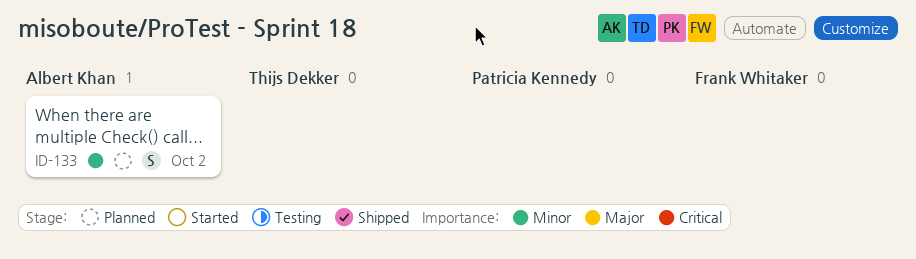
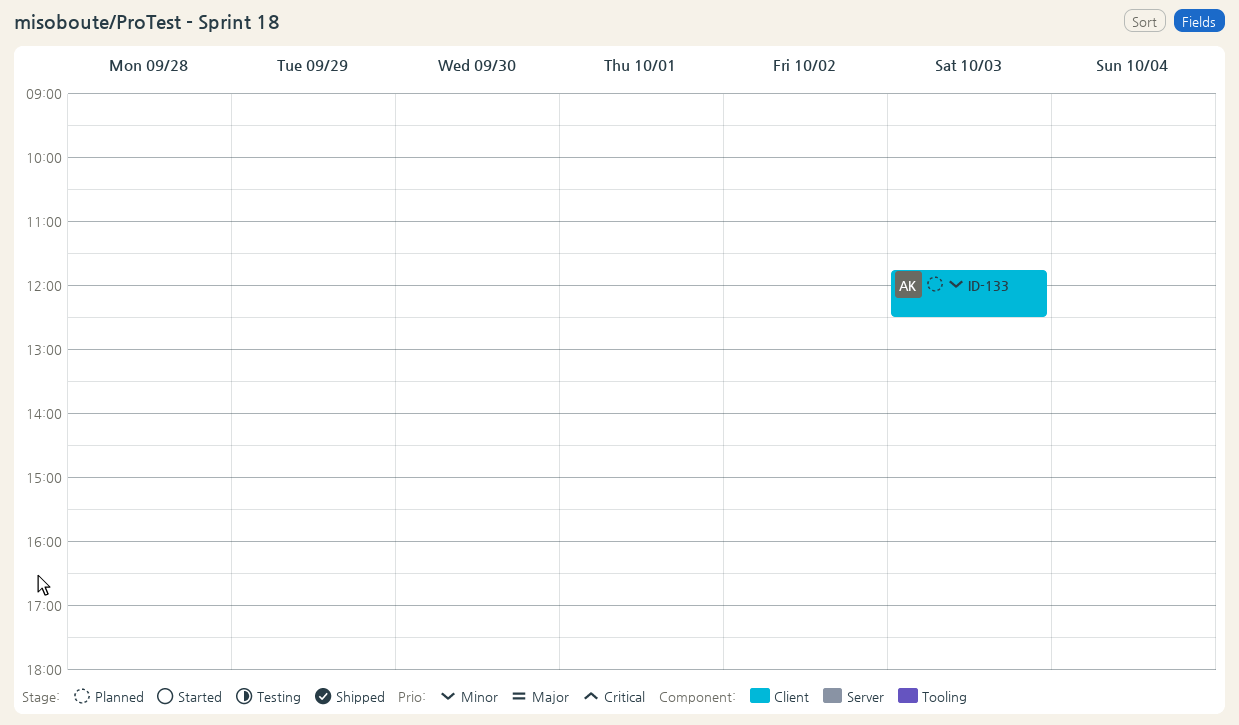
ID-133, day: Oct 2 -> Oct 3

